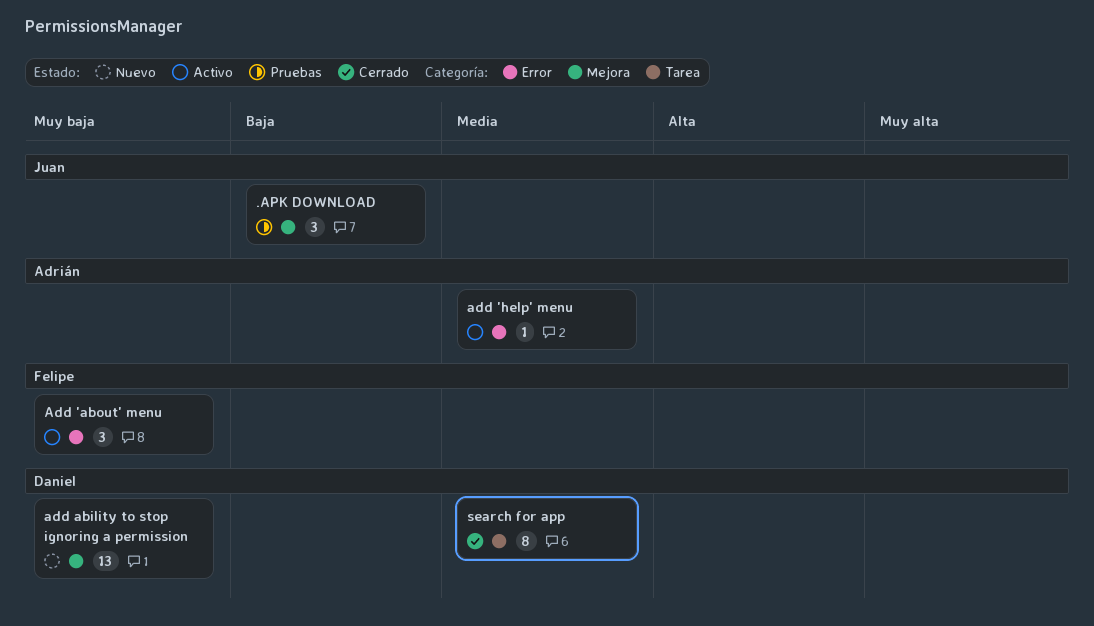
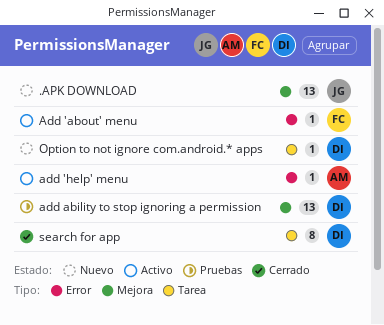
.APK DOWNLOAD, status: Pruebas -> Nuevo
.APK DOWNLOAD, estimate: 3 -> 13
Add 'about' menu, estimate: 3 -> 1
add ability to stop ignoring a permission, status: Nuevo -> Pruebas
Option to not ignore com.android.* apps: none -> present

